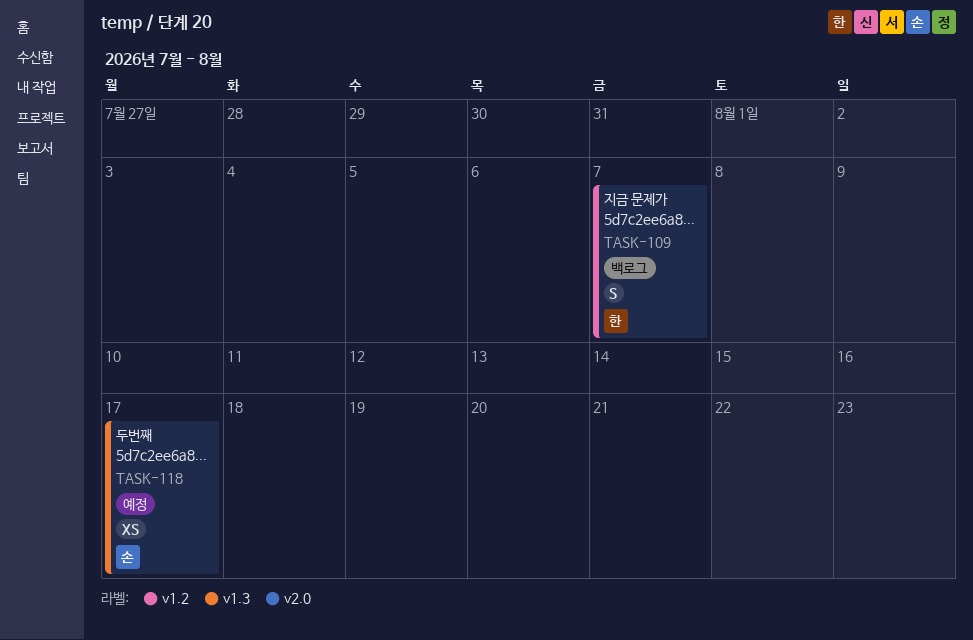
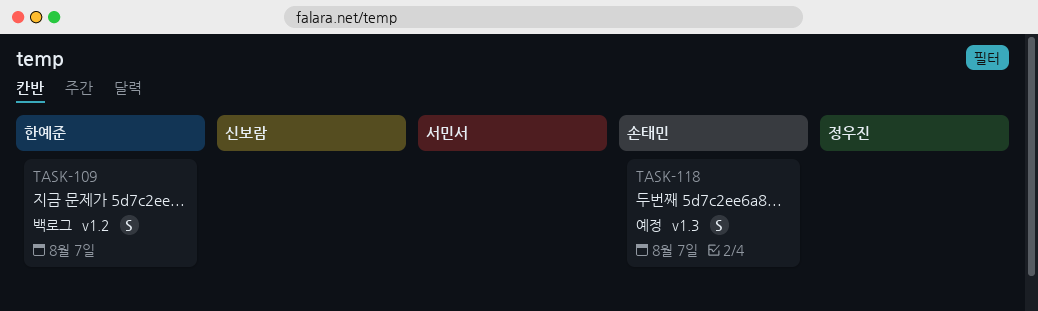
TASK-118, estimate: XS -> S
TASK-118, due: Aug 17 -> Aug 7

